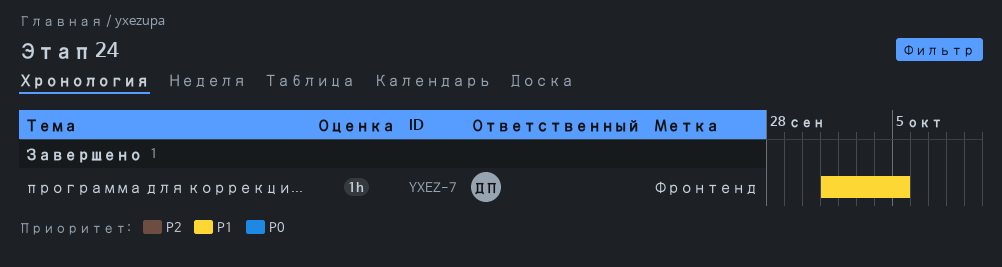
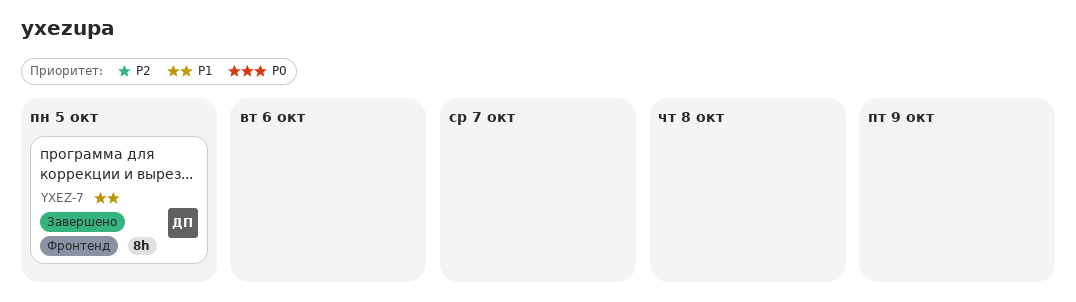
YXEZ-7, estimate: 1h -> 8h

